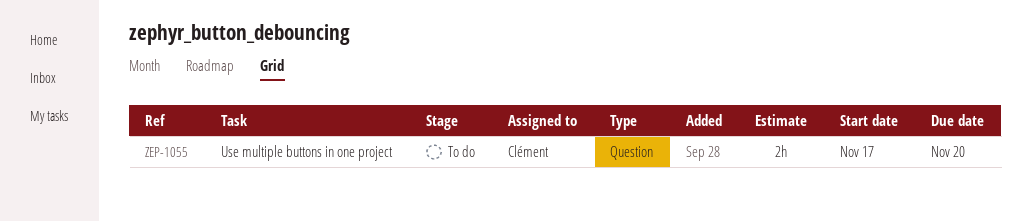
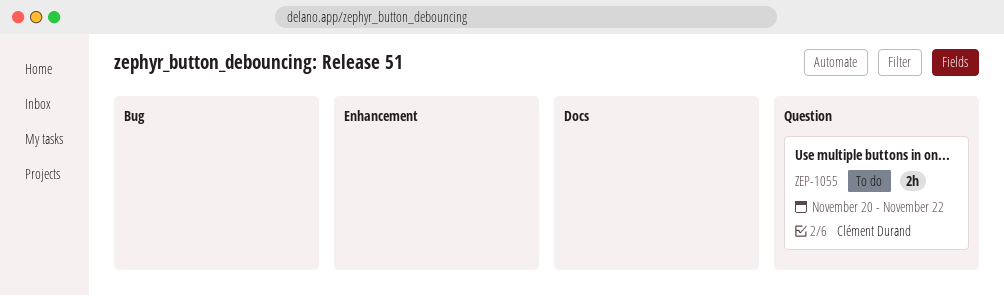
ZEP-1055, start: Nov 17 -> Nov 20
ZEP-1055, due: Nov 20 -> Nov 22

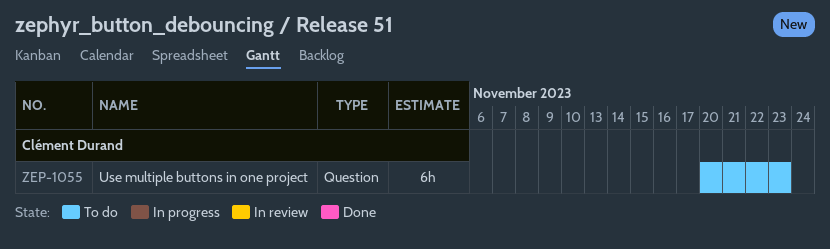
ZEP-1055, estimate: 2h -> 6h
ZEP-1055, due: Nov 22 -> Nov 23

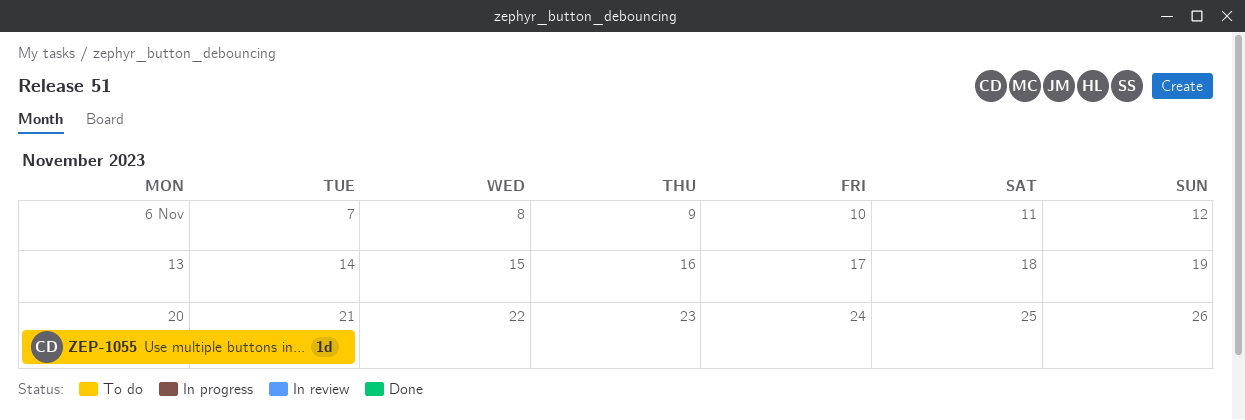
ZEP-1055, estimate: 6h -> 1d
ZEP-1055, due: Nov 23 -> Nov 21

